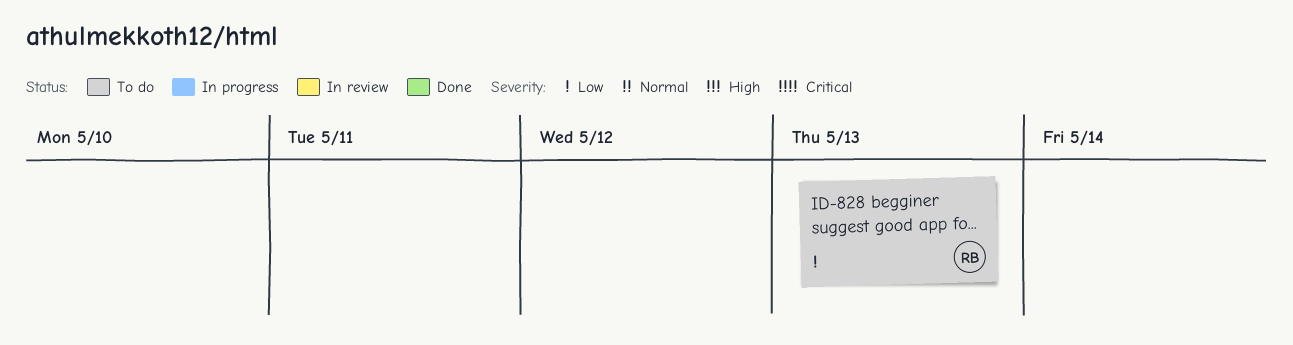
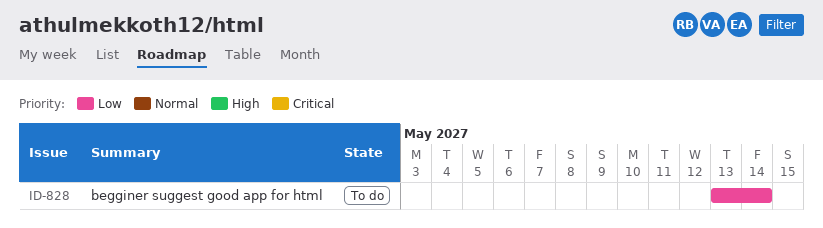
ID-828, due: May 13 -> May 14

